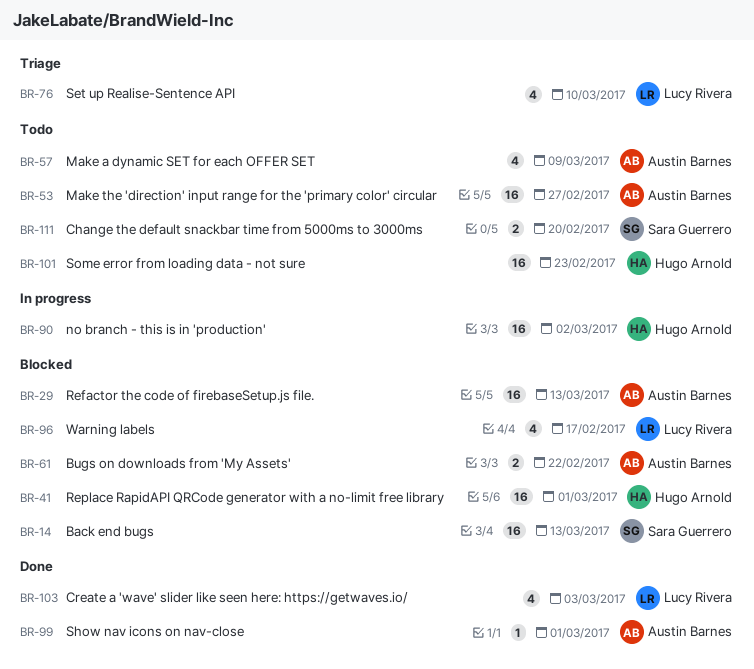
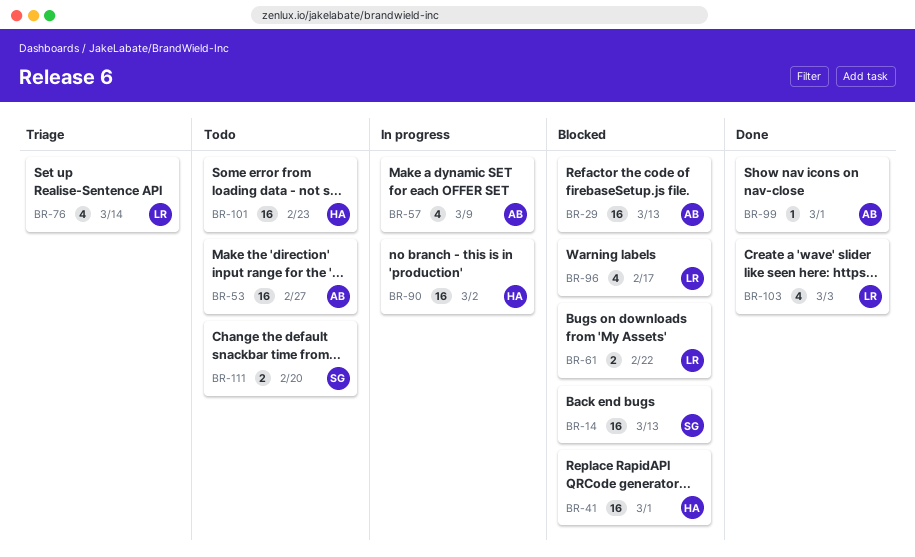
BR-57, status: Todo -> In progress
BR-61, owner: Austin Barnes -> Lucy Rivera
BR-76, due: Mar 10 -> Mar 14

